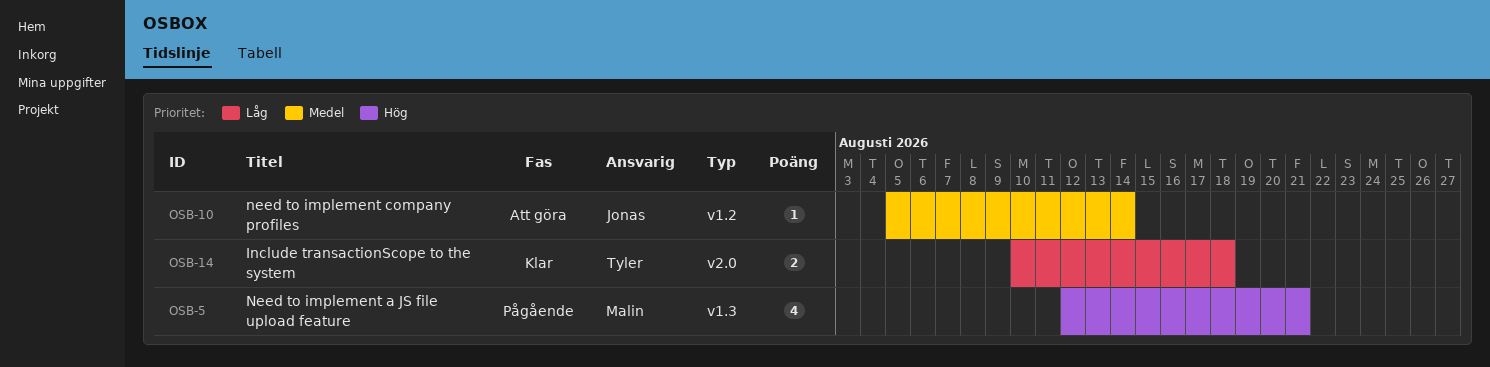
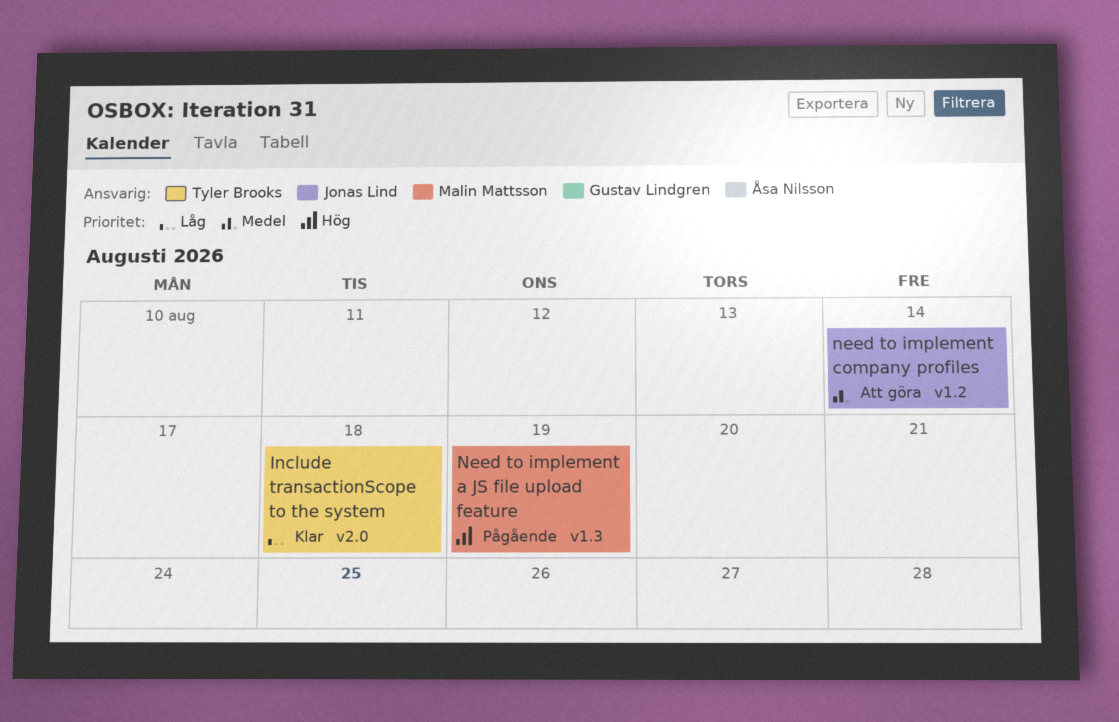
Need to implement a JS file upload feature, due: Aug 21 -> Aug 19

